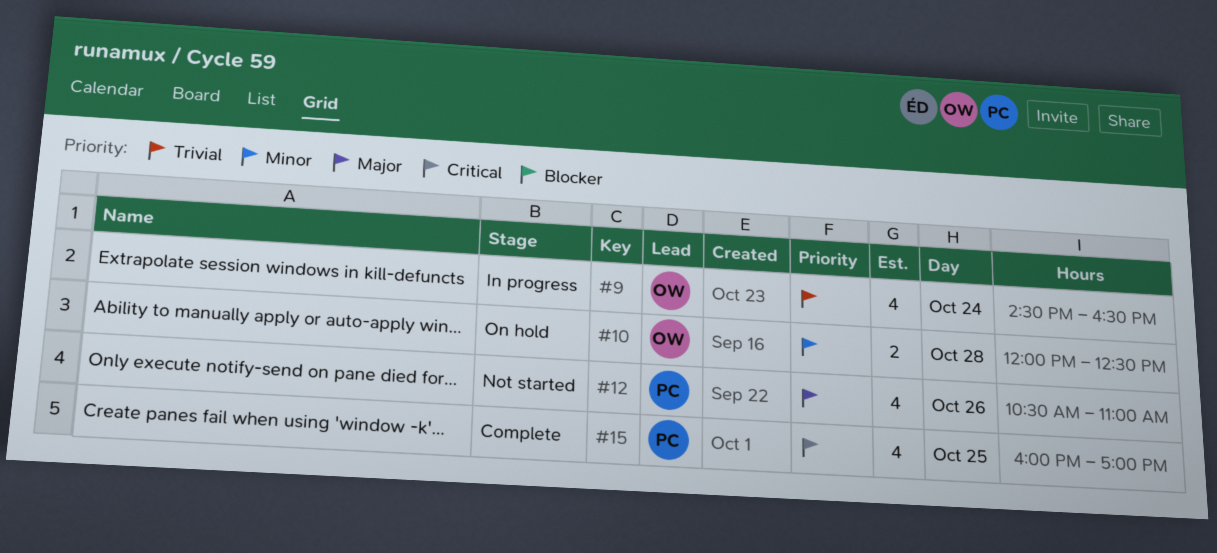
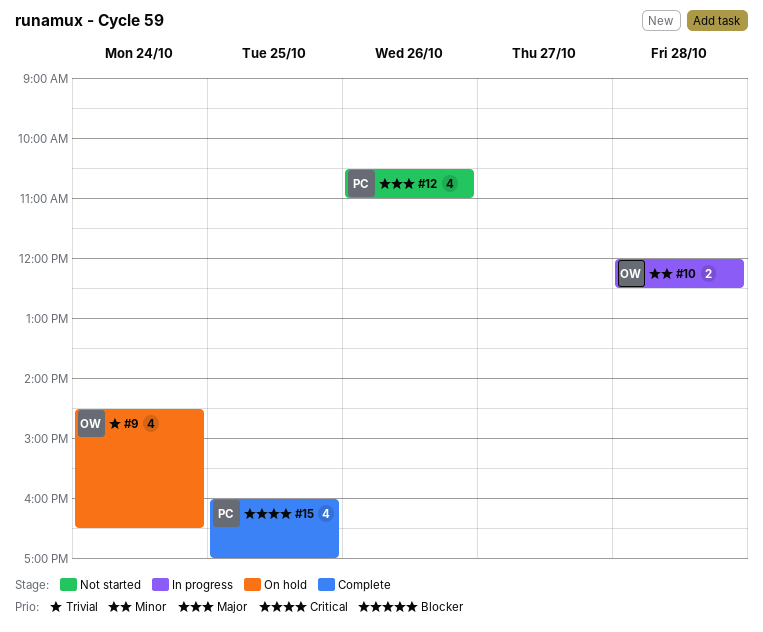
#9, status: In progress -> On hold
#10, status: On hold -> In progress

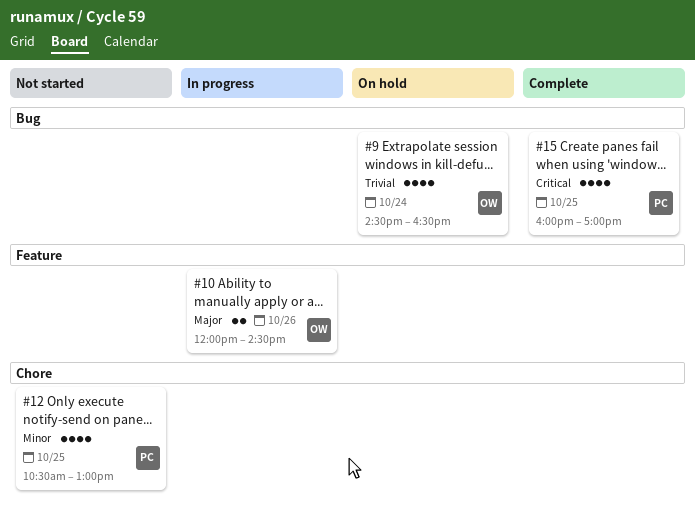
#10, priority: Minor -> Major
#10, day: Oct 28 -> Oct 26
#10, ends: 12:30 -> 14:30
#12, priority: Major -> Minor
#12, day: Oct 26 -> Oct 25
#12, ends: 11:00 -> 13:00

